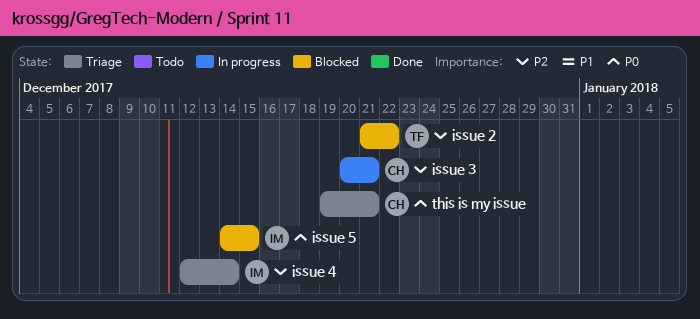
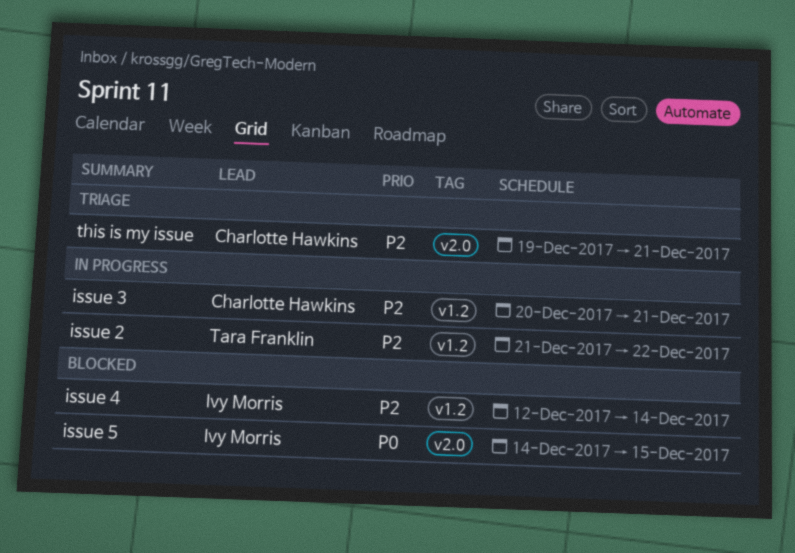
issue 2, status: Blocked -> In progress
issue 4, status: Triage -> Blocked
this is my issue, priority: P0 -> P2

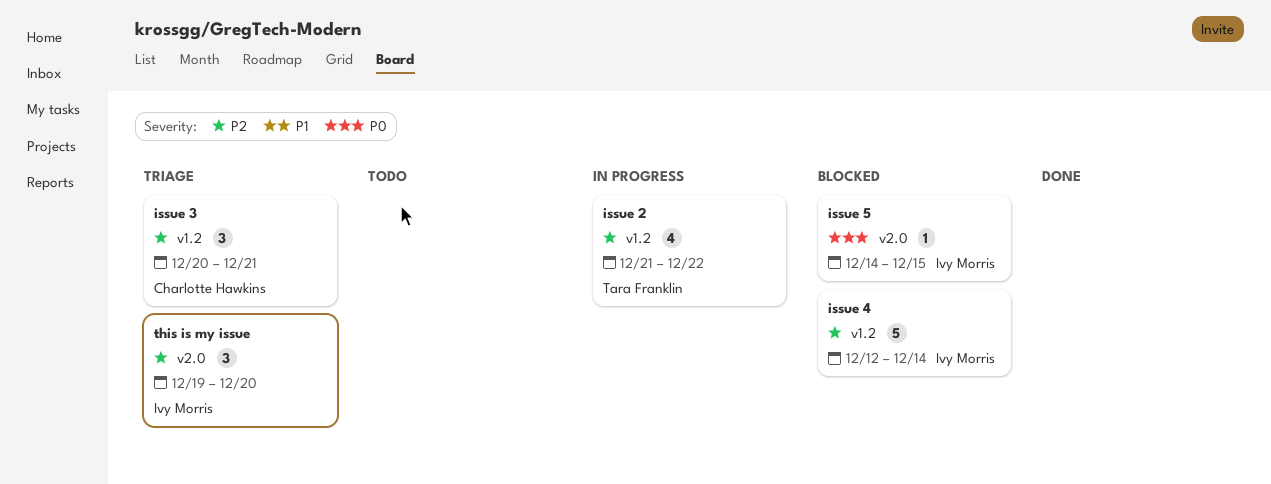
issue 3, status: In progress -> Triage
this is my issue, owner: Charlotte Hawkins -> Ivy Morris
this is my issue, due: Dec 21 -> Dec 20

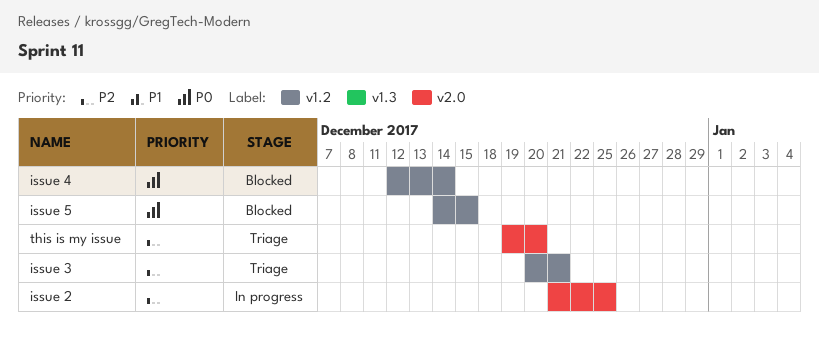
issue 2, label: v1.2 -> v2.0
issue 2, due: Dec 22 -> Dec 25
issue 4, priority: P2 -> P0
issue 5, label: v2.0 -> v1.2

